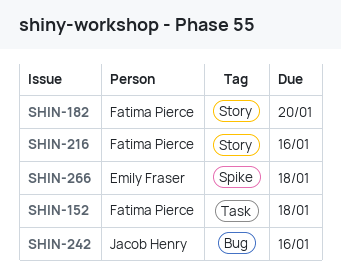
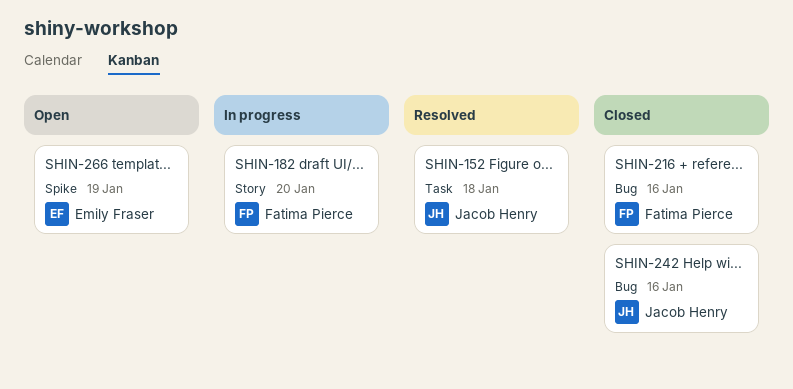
SHIN-152, owner: Fatima Pierce -> Jacob Henry
SHIN-216, label: Story -> Bug
SHIN-266, due: Jan 18 -> Jan 19

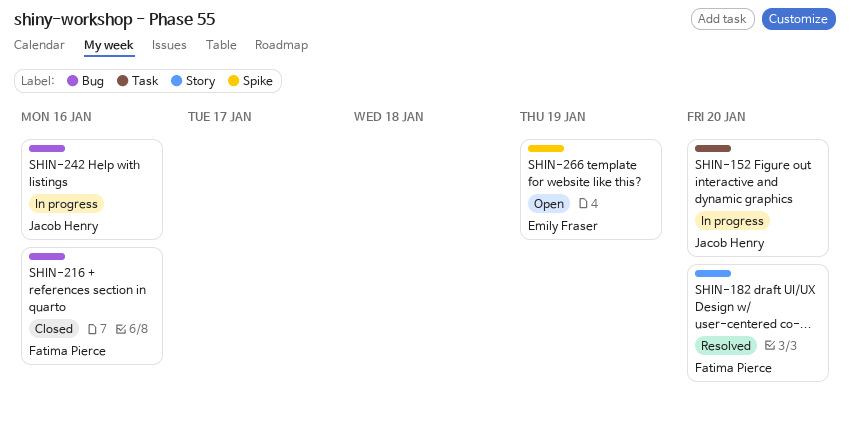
SHIN-152, status: Resolved -> In progress
SHIN-152, due: Jan 18 -> Jan 20
SHIN-182, status: In progress -> Resolved
SHIN-242, status: Closed -> In progress

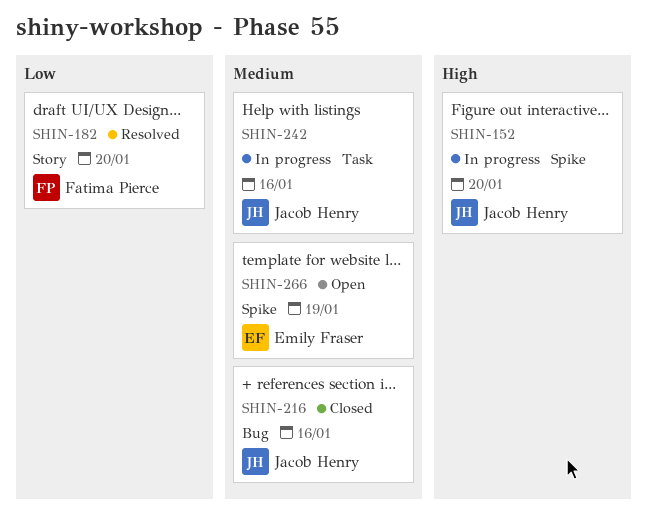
SHIN-152, label: Task -> Spike
SHIN-216, owner: Fatima Pierce -> Jacob Henry
SHIN-242, label: Bug -> Task

